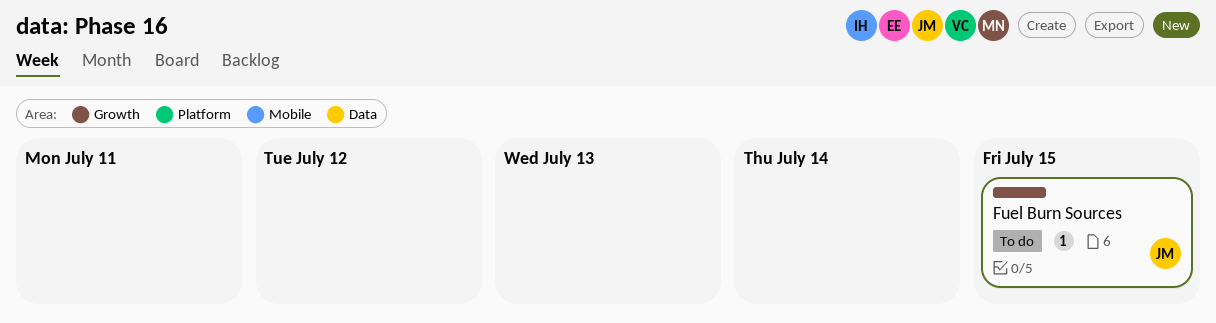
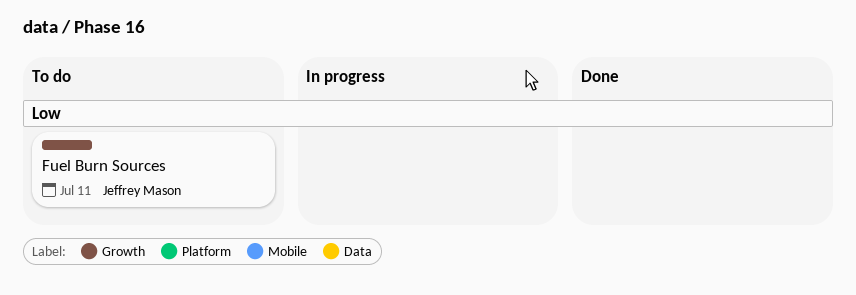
Fuel Burn Sources, due: Jul 15 -> Jul 11

